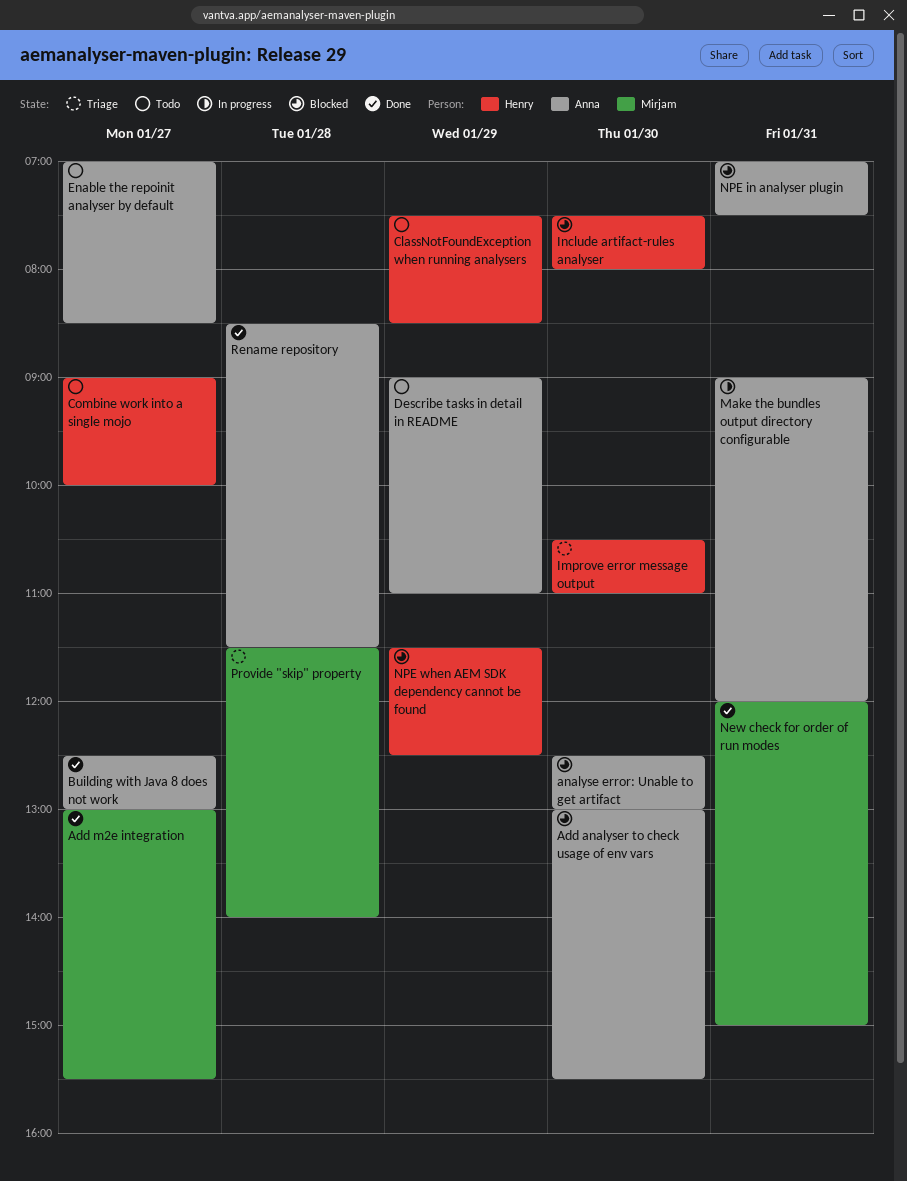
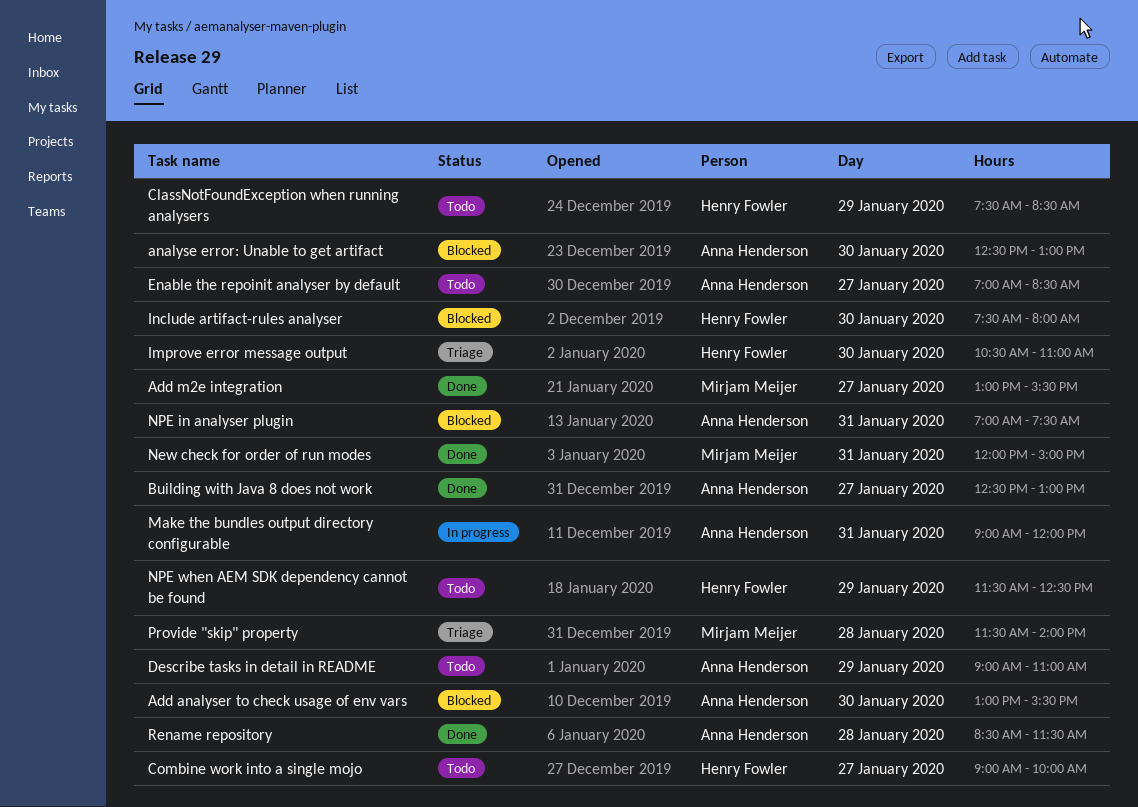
NPE when AEM SDK dependency cannot be found, status: Blocked -> Todo

